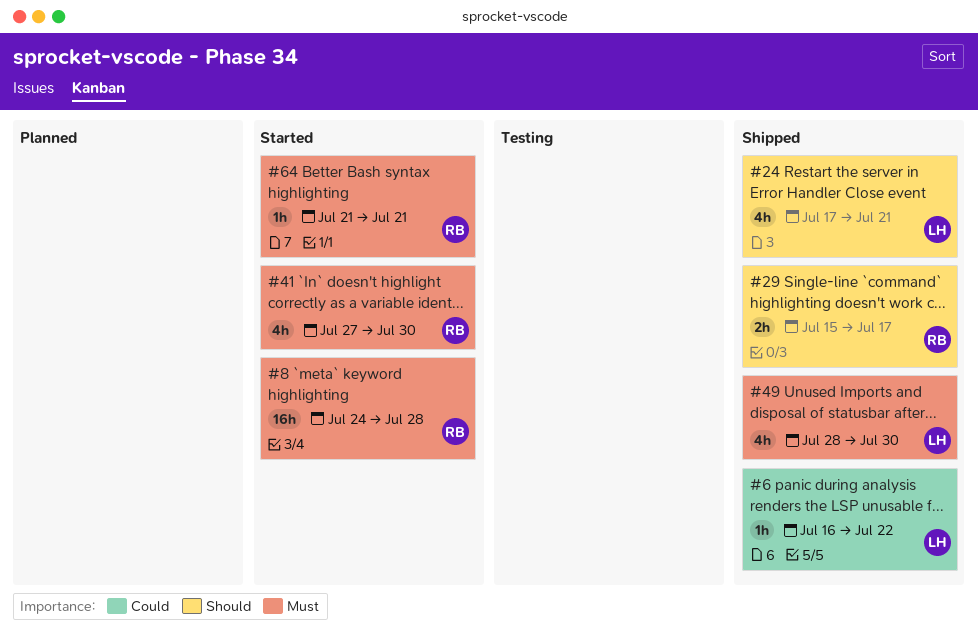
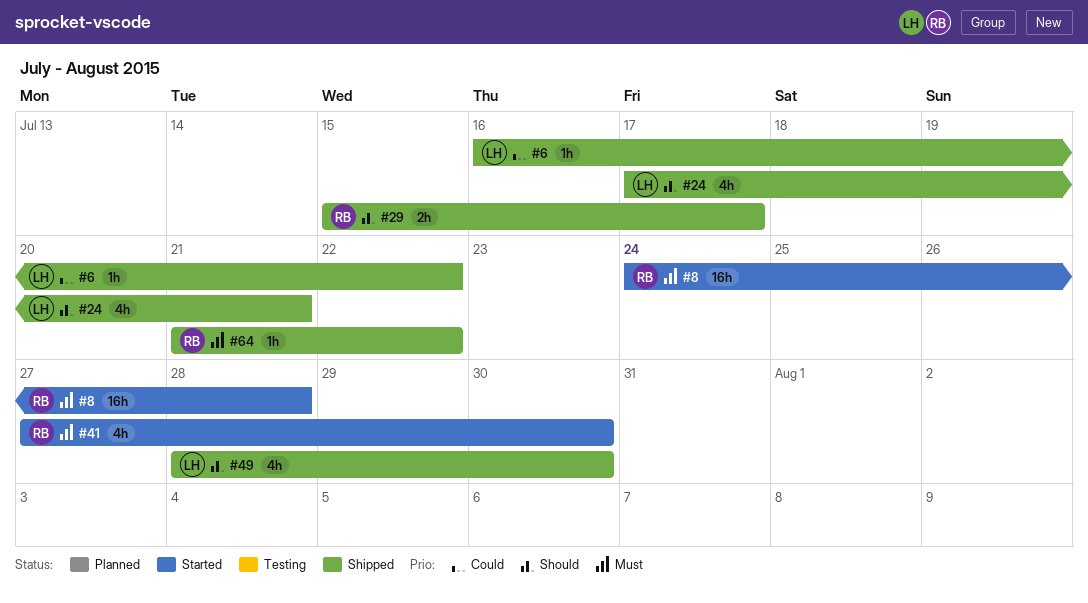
#49, priority: Must -> Should
#64, status: Started -> Shipped
#64, due: Jul 21 -> Jul 22

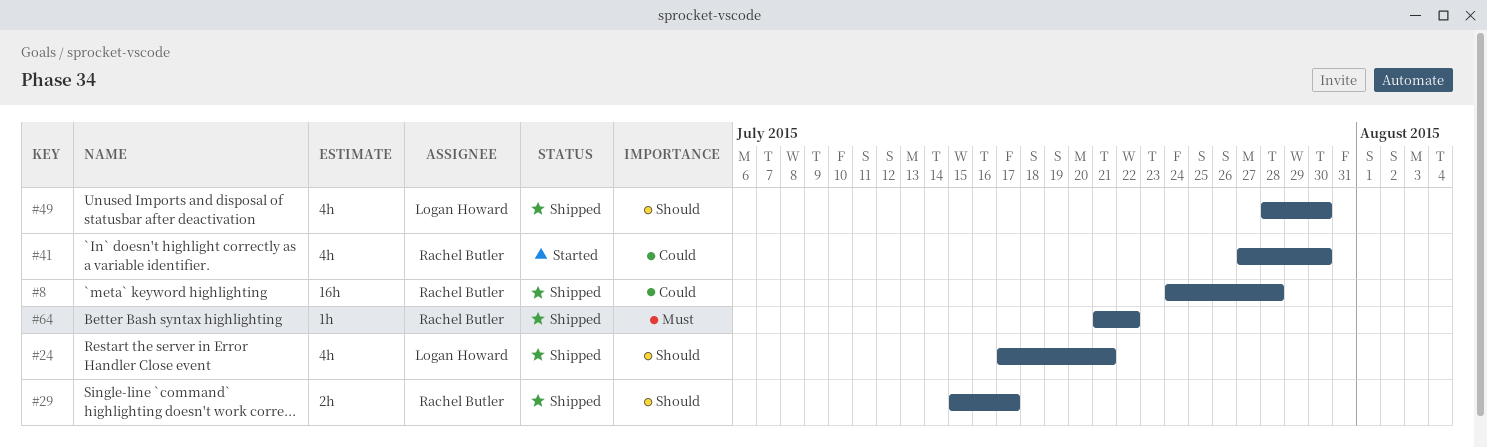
#6: present -> none
#8, status: Started -> Shipped
#8, priority: Must -> Could
#41, priority: Must -> Could

